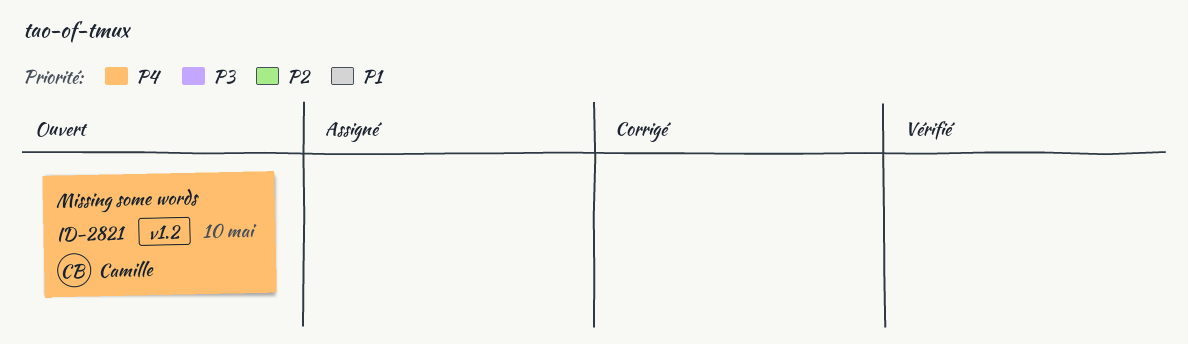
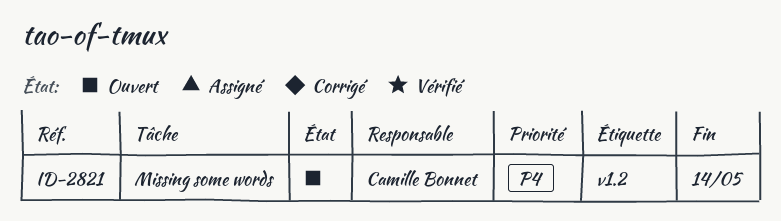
ID-2821, due: May 10 -> May 14

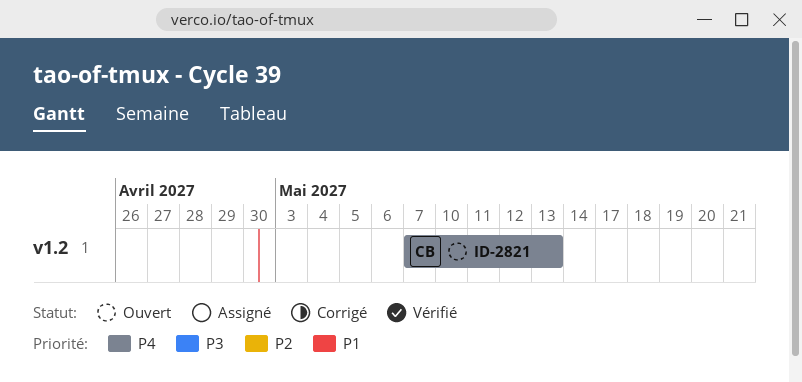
ID-2821, due: May 14 -> May 13

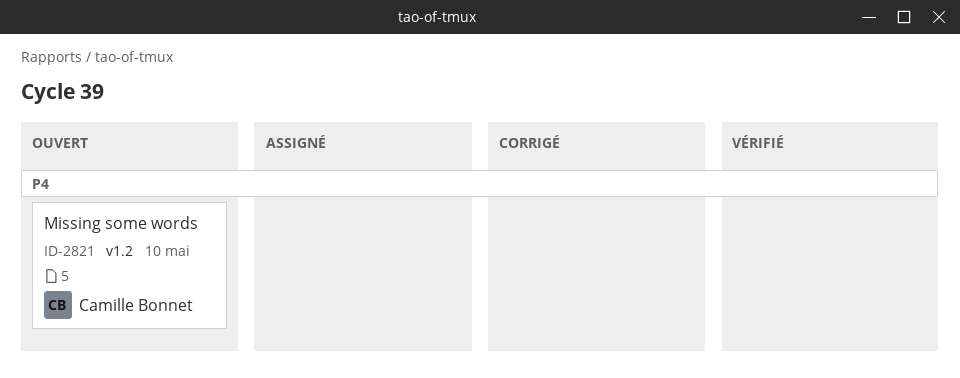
ID-2821, due: May 13 -> May 10

